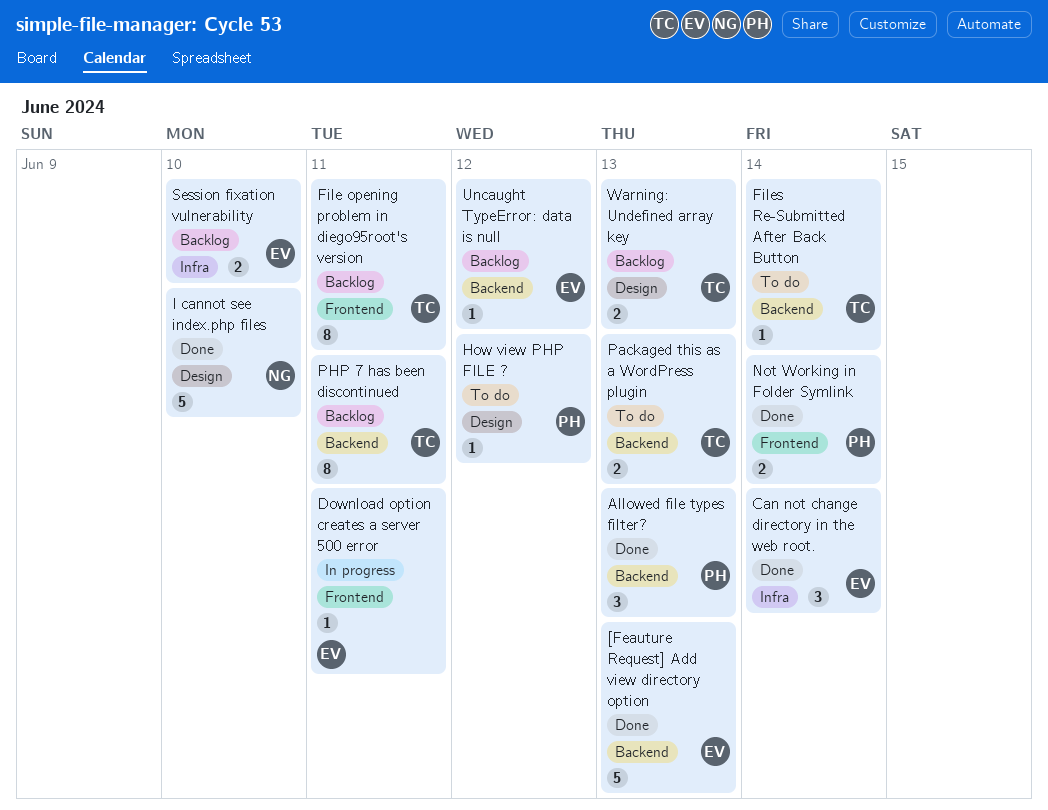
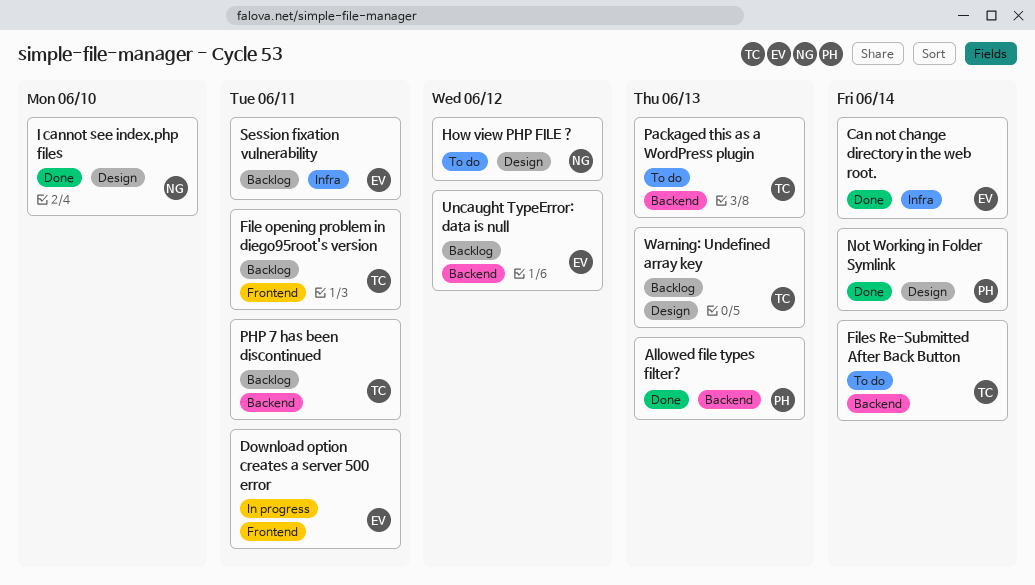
[Feauture Request] Add view directory option: present -> none
How view PHP FILE ?, owner: PH -> NG
Not Working in Folder Symlink, label: Frontend -> Design
Session fixation vulnerability, due: Jun 10 -> Jun 11

